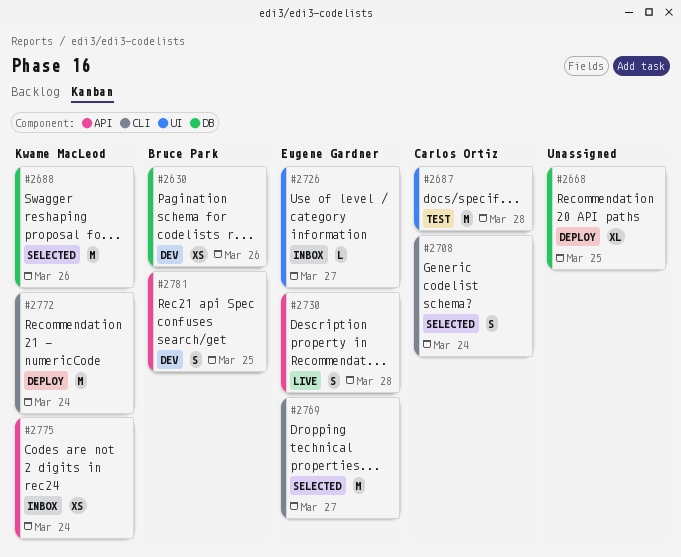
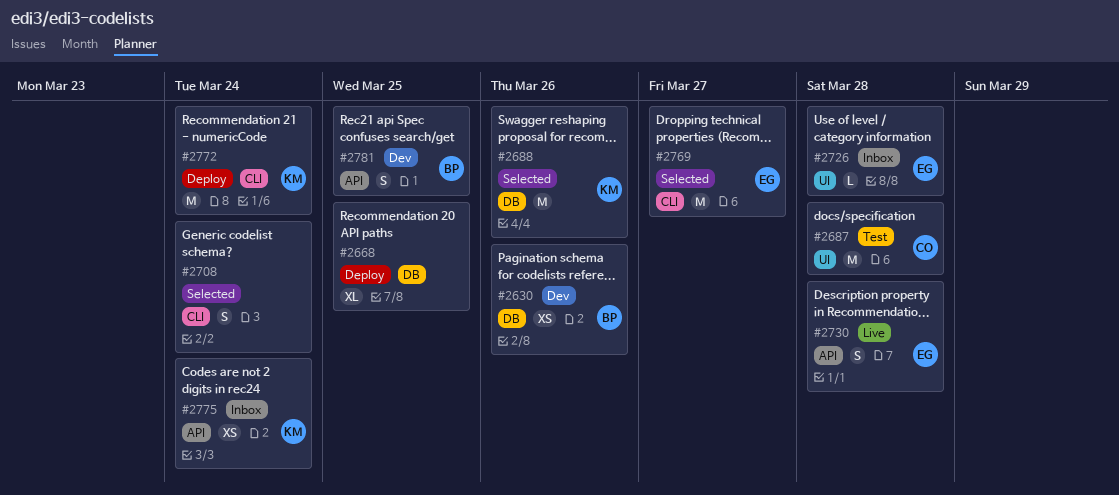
#2708, owner: Carlos Ortiz -> none
#2726, due: Mar 27 -> Mar 28

